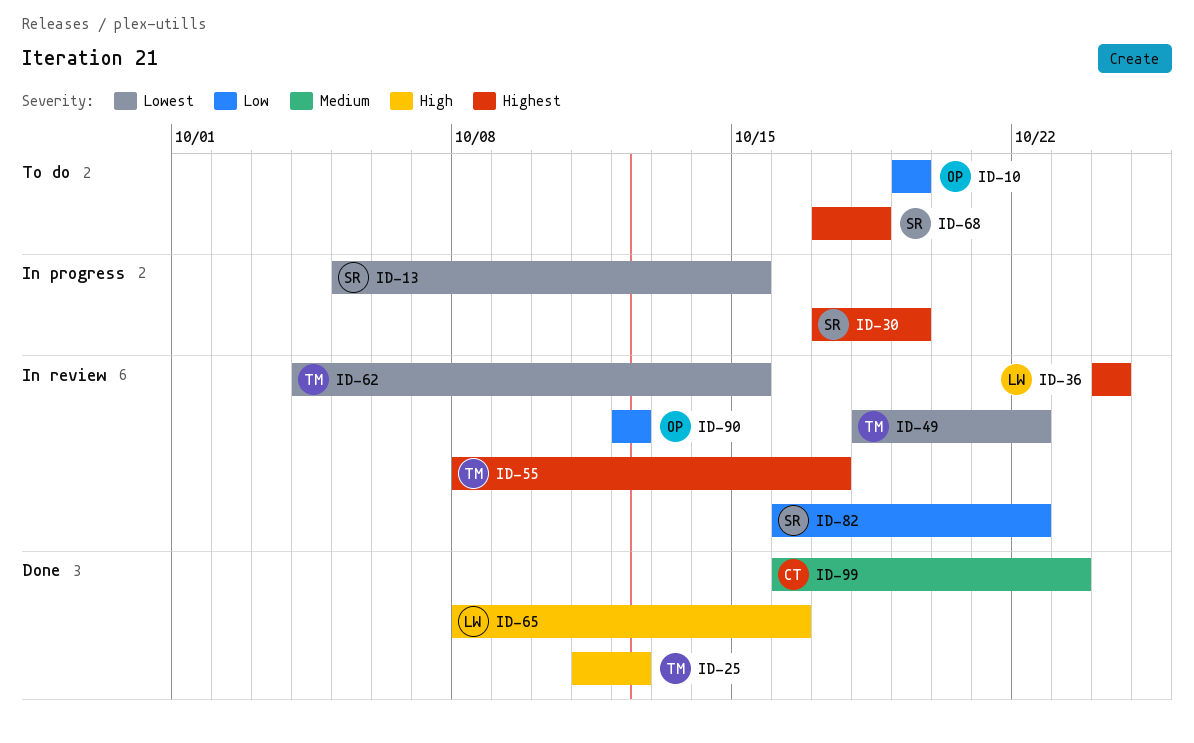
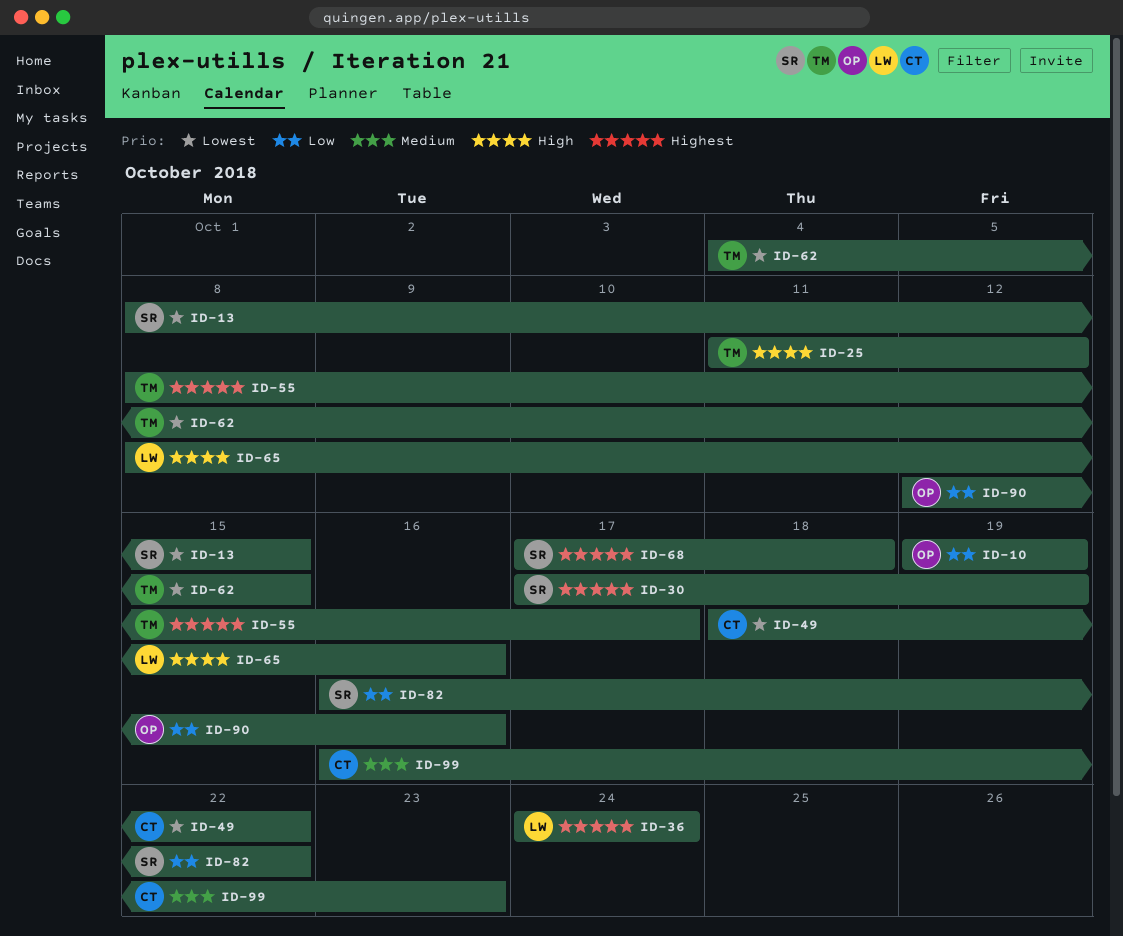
ID-13, start: Oct 5 -> Oct 8
ID-49, owner: TM -> CT
ID-90, due: Oct 12 -> Oct 16

